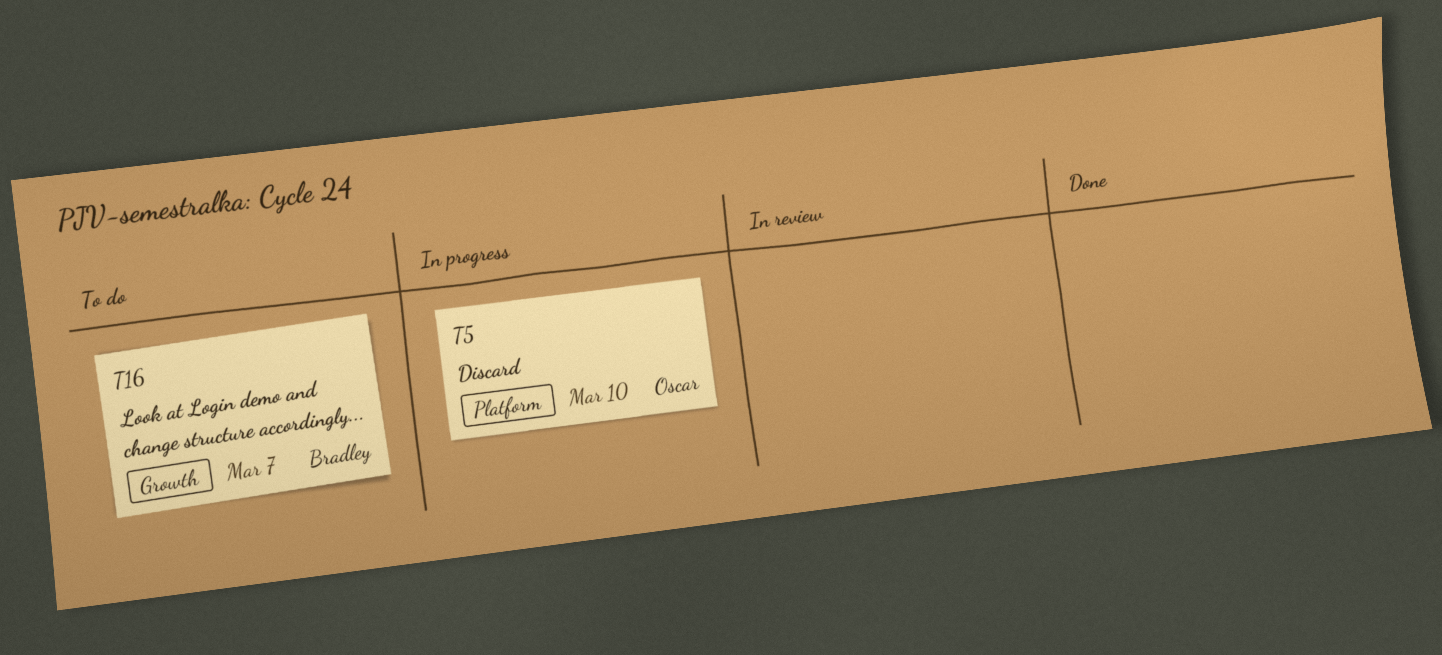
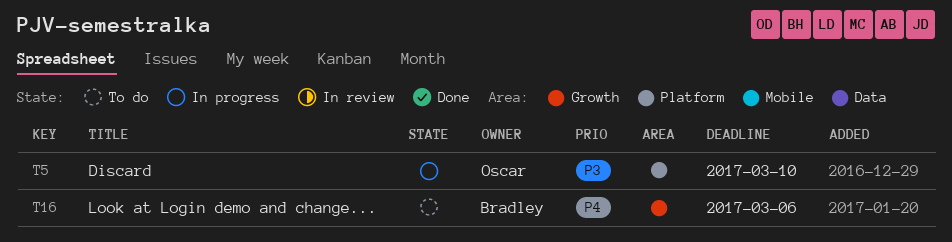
T16, due: Mar 7 -> Mar 6

